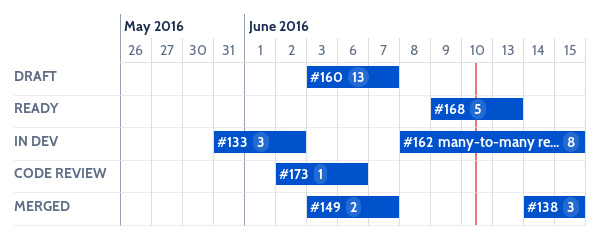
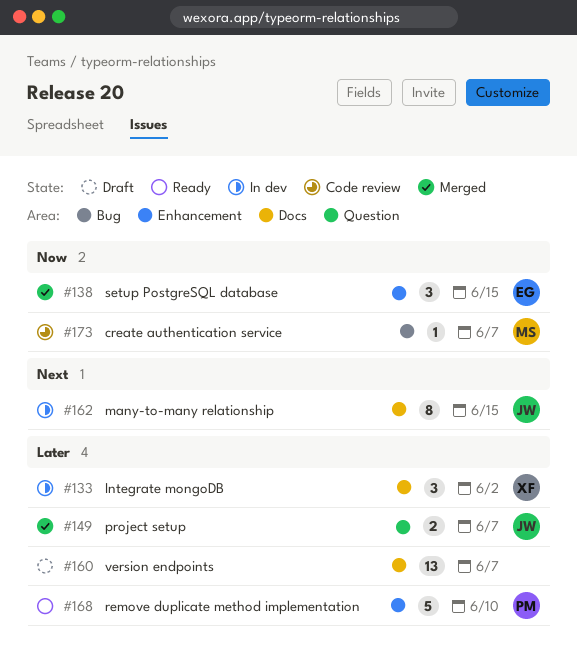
#168, due: Jun 13 -> Jun 10
#173, due: Jun 6 -> Jun 7

